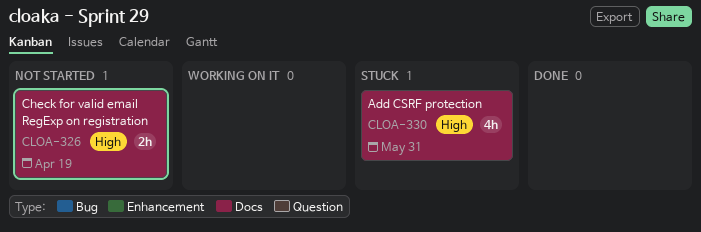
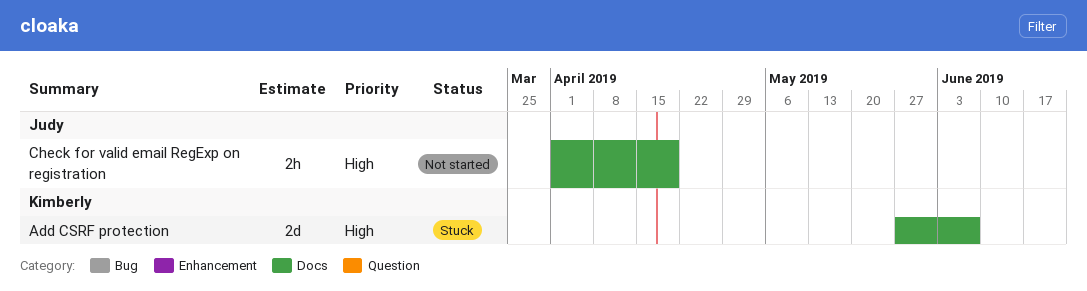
Add CSRF protection, estimate: 4h -> 2d
Add CSRF protection, due: May 31 -> Jun 7

